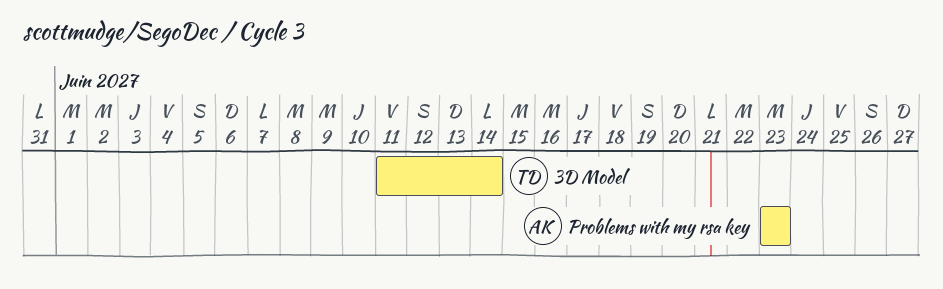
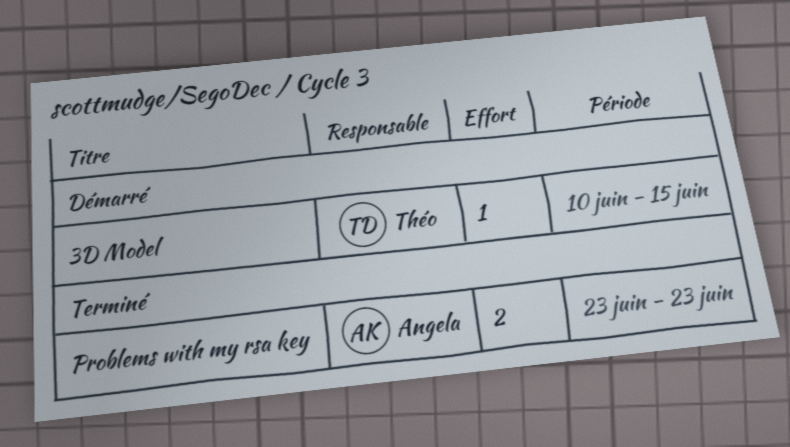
3D Model, start: Jun 11 -> Jun 10
3D Model, due: Jun 14 -> Jun 15

